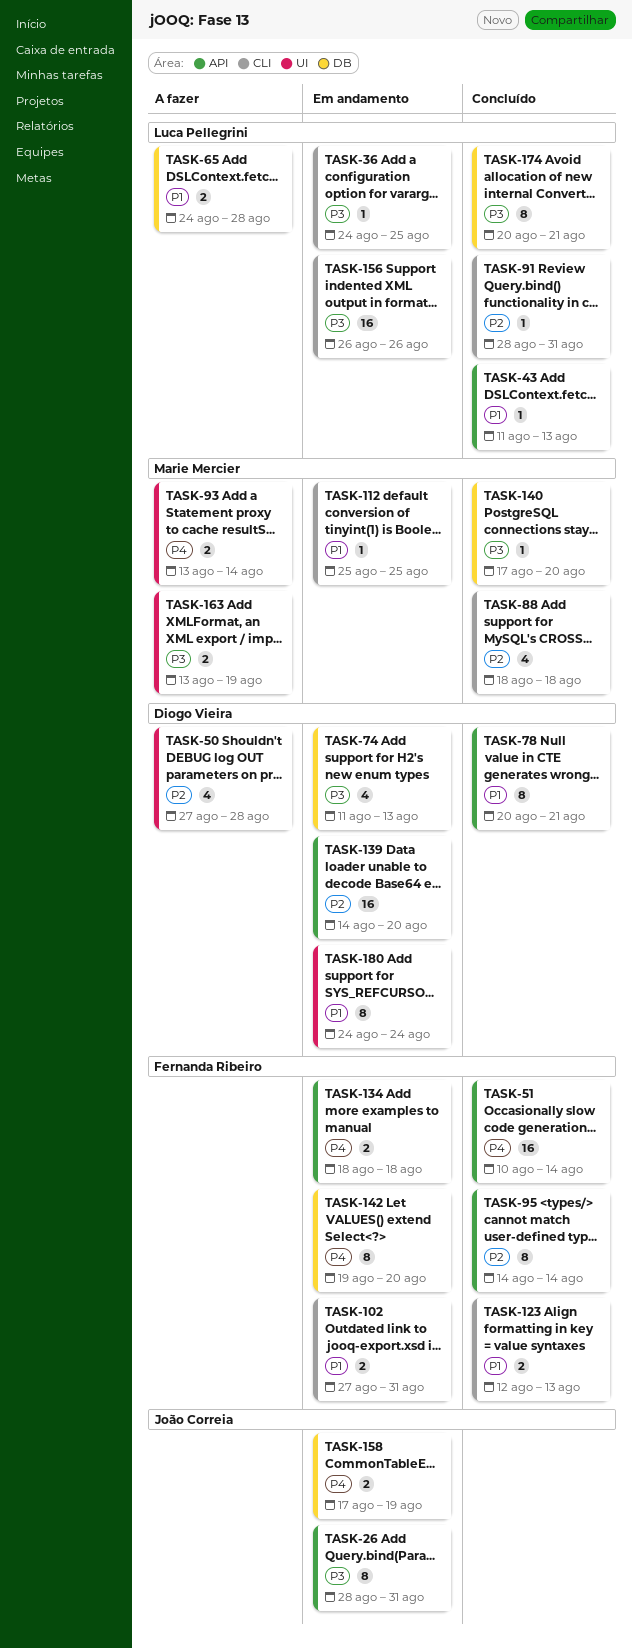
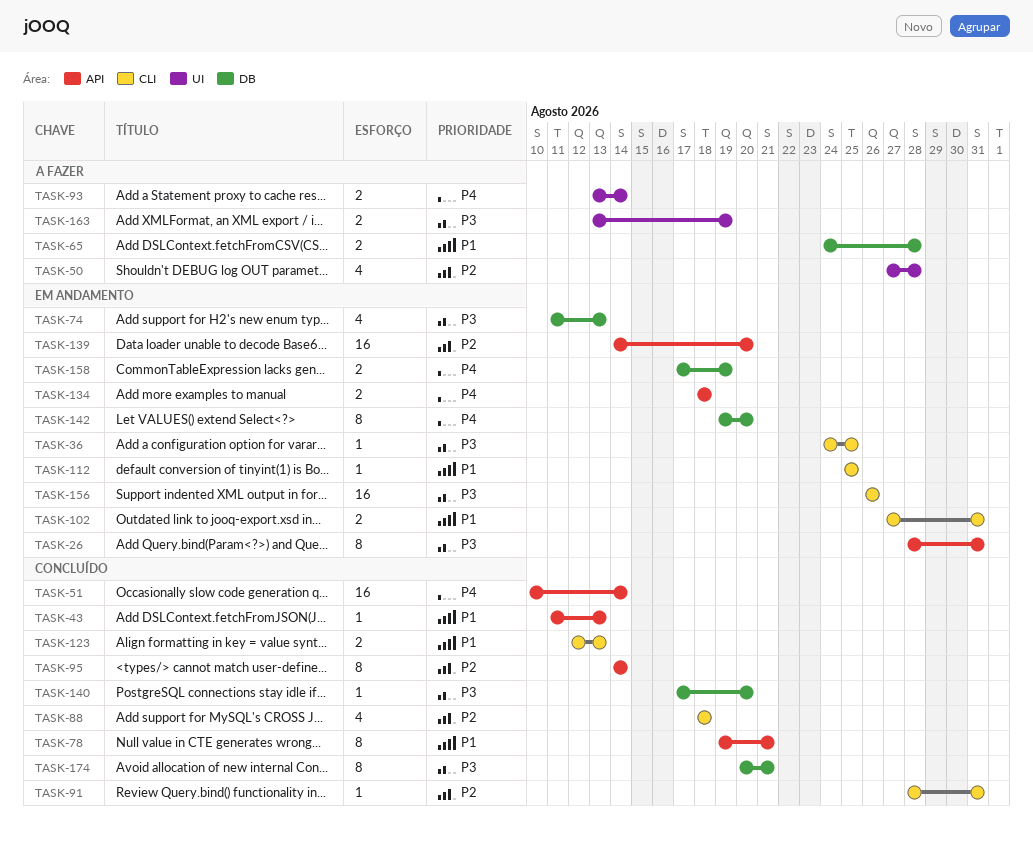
TASK-78, start: Aug 20 -> Aug 19
TASK-180: present -> none

